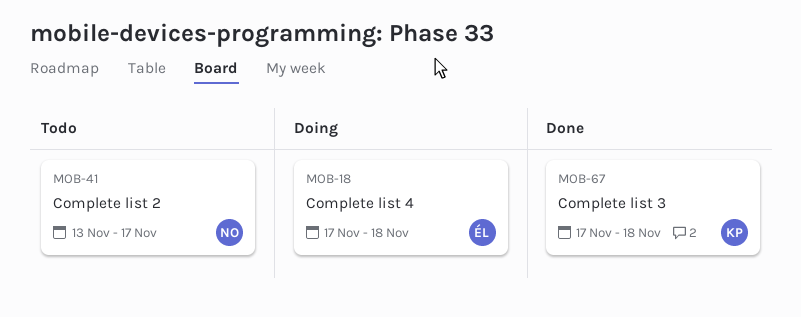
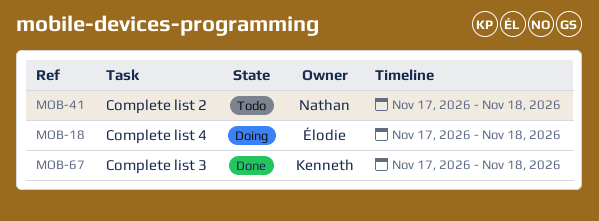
MOB-41, start: Nov 13 -> Nov 17
MOB-41, due: Nov 17 -> Nov 18

